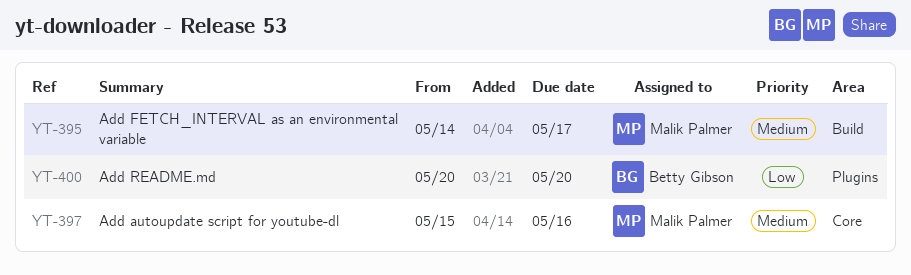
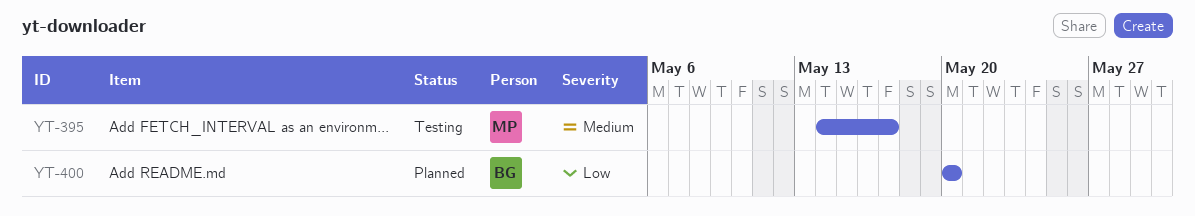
YT-397: present -> none

